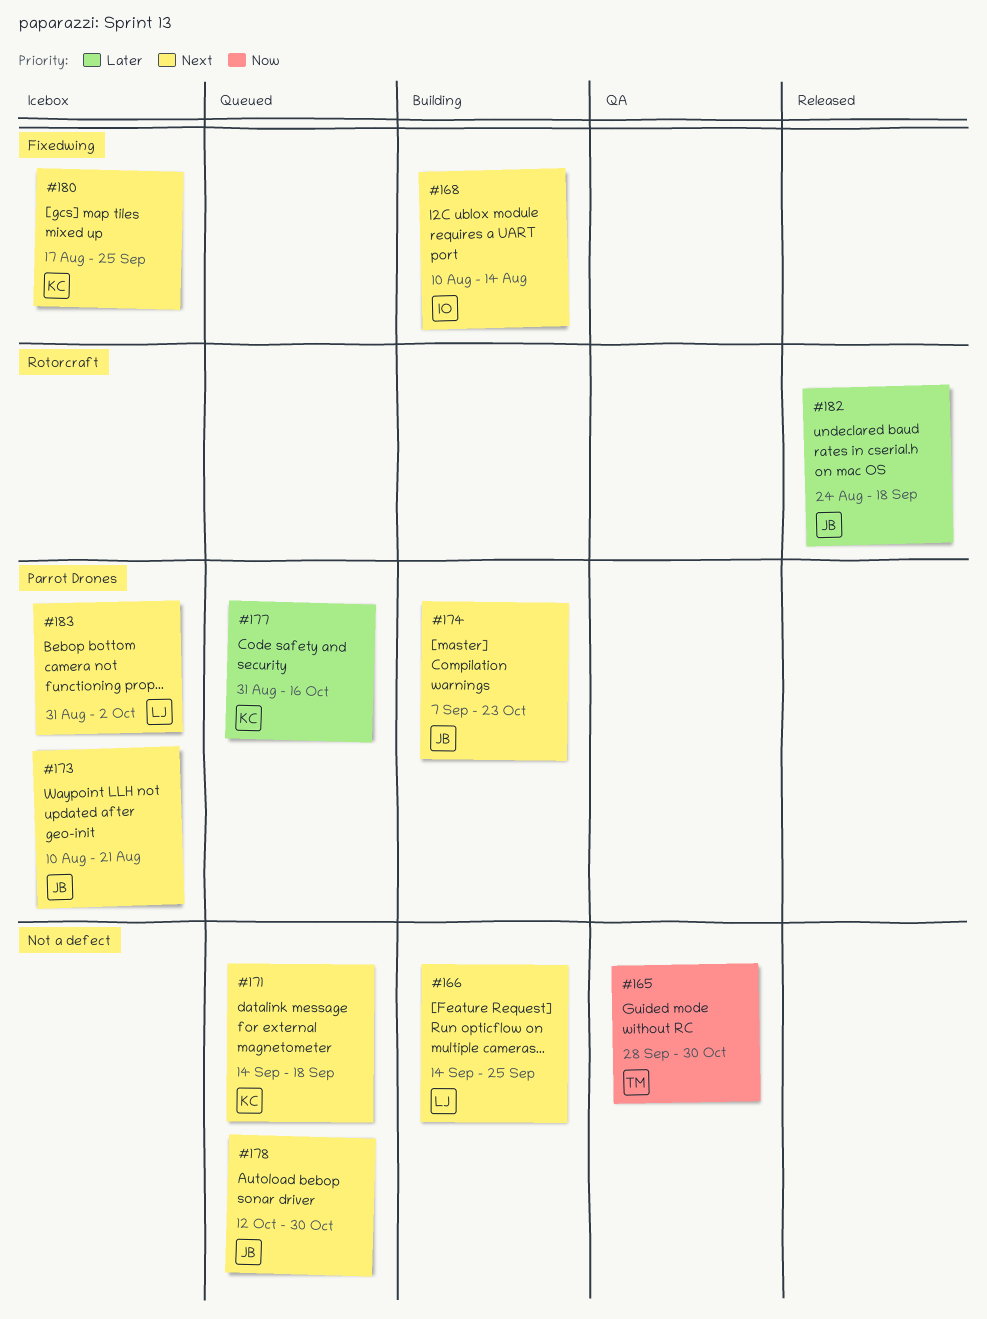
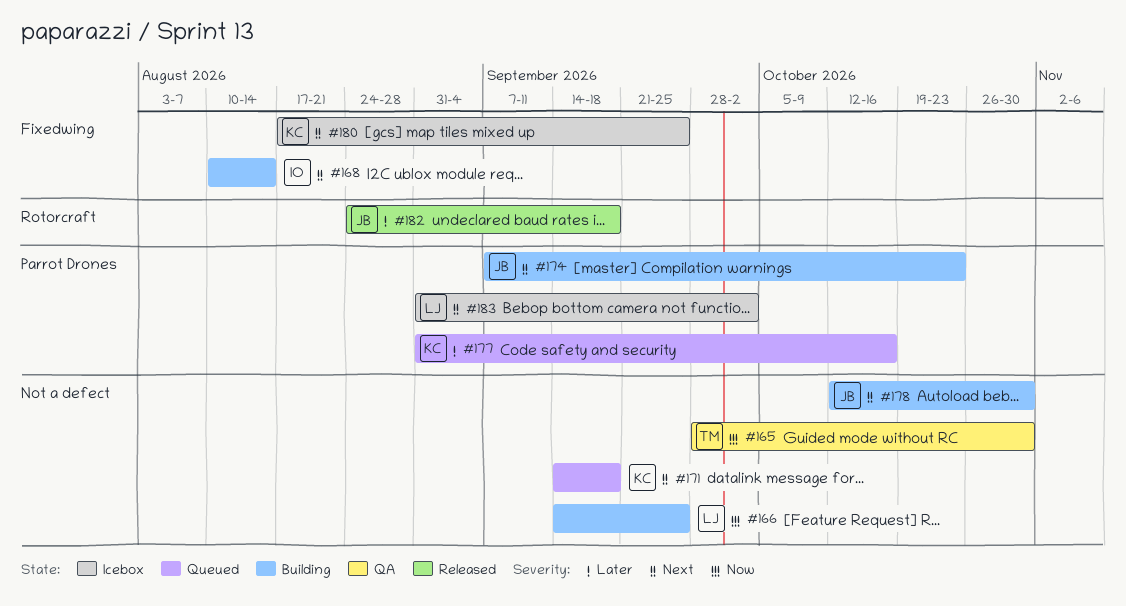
#166, priority: Next -> Now
#173: present -> none
#178, status: Queued -> Building

